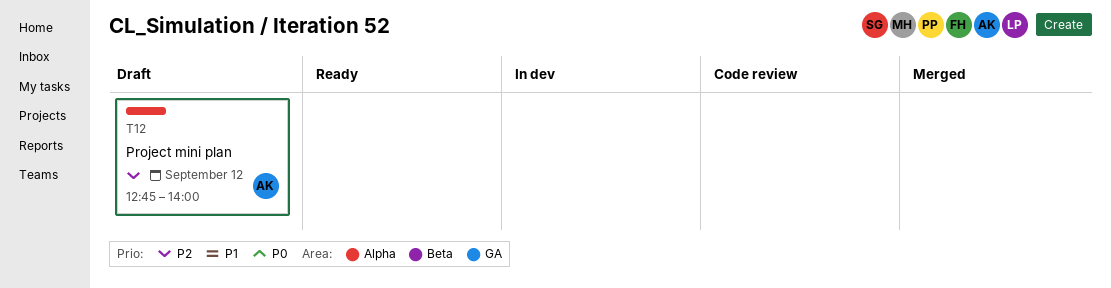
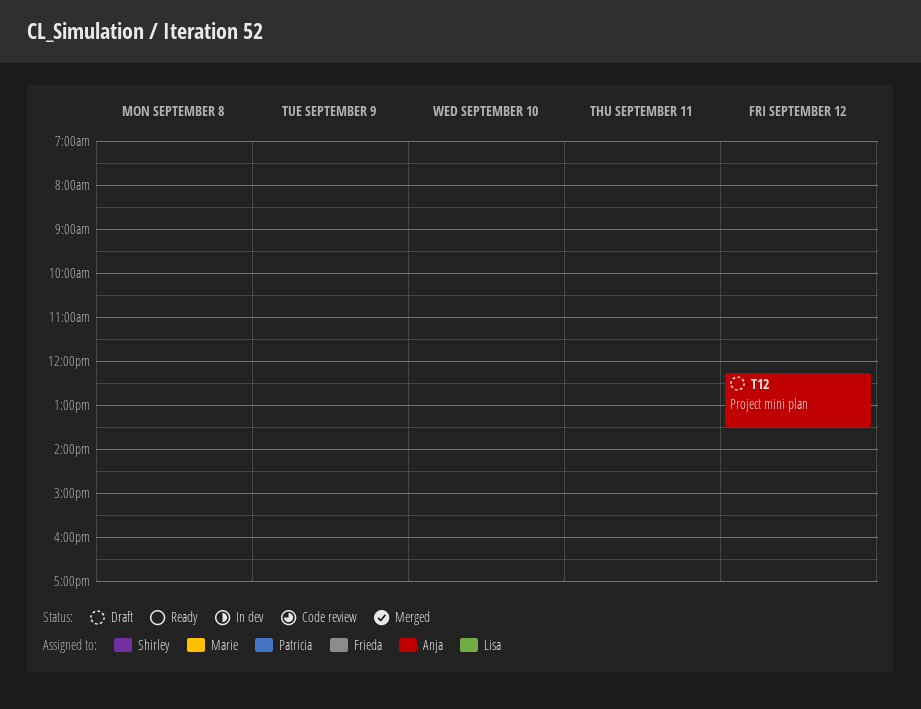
T12, begins: 12:45 -> 12:15
T12, ends: 14:00 -> 13:30

